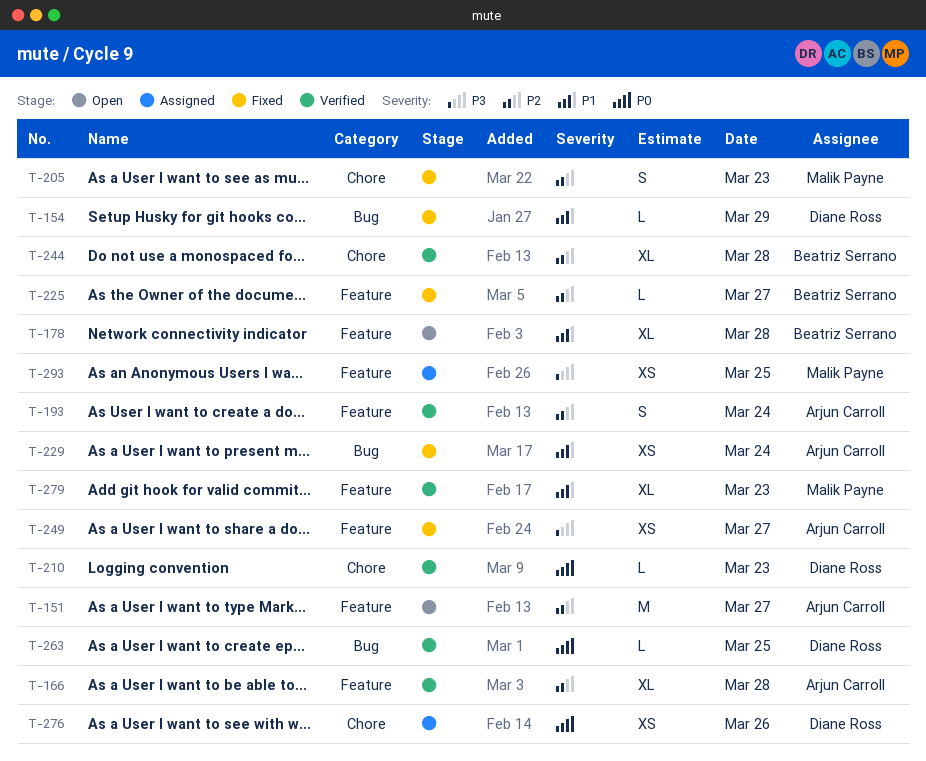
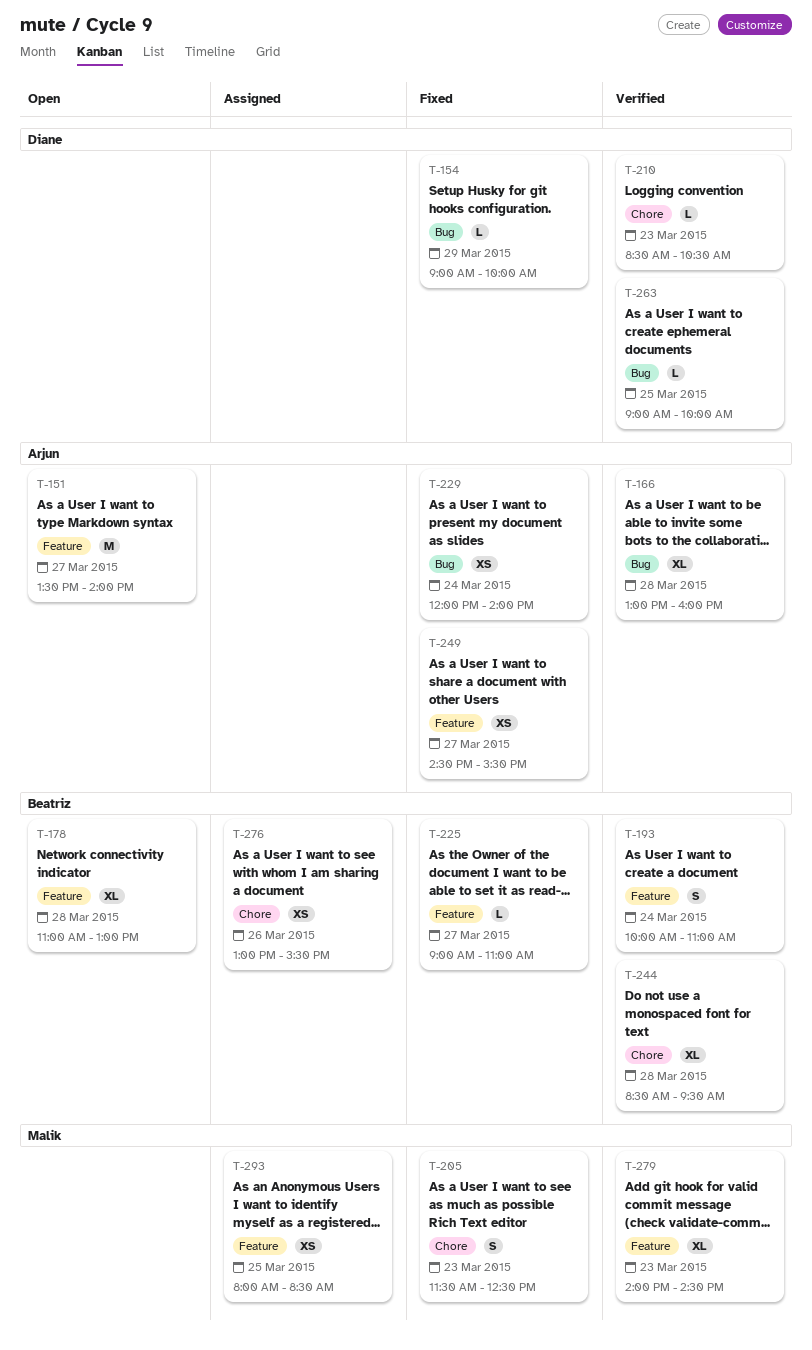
T-166, label: Feature -> Bug
T-193, owner: Arjun Carroll -> Beatriz Serrano
T-276, owner: Diane Ross -> Beatriz Serrano

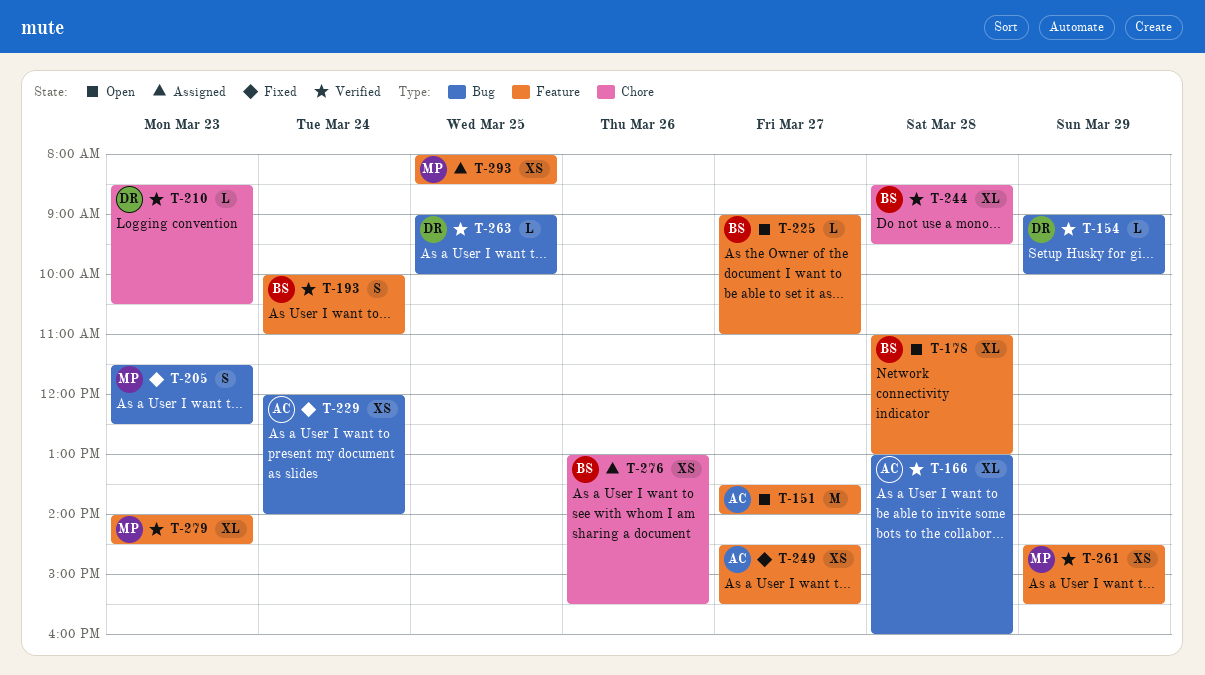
T-154, status: Fixed -> Verified
T-205, label: Chore -> Bug
T-225, status: Fixed -> Open
T-261: none -> present

